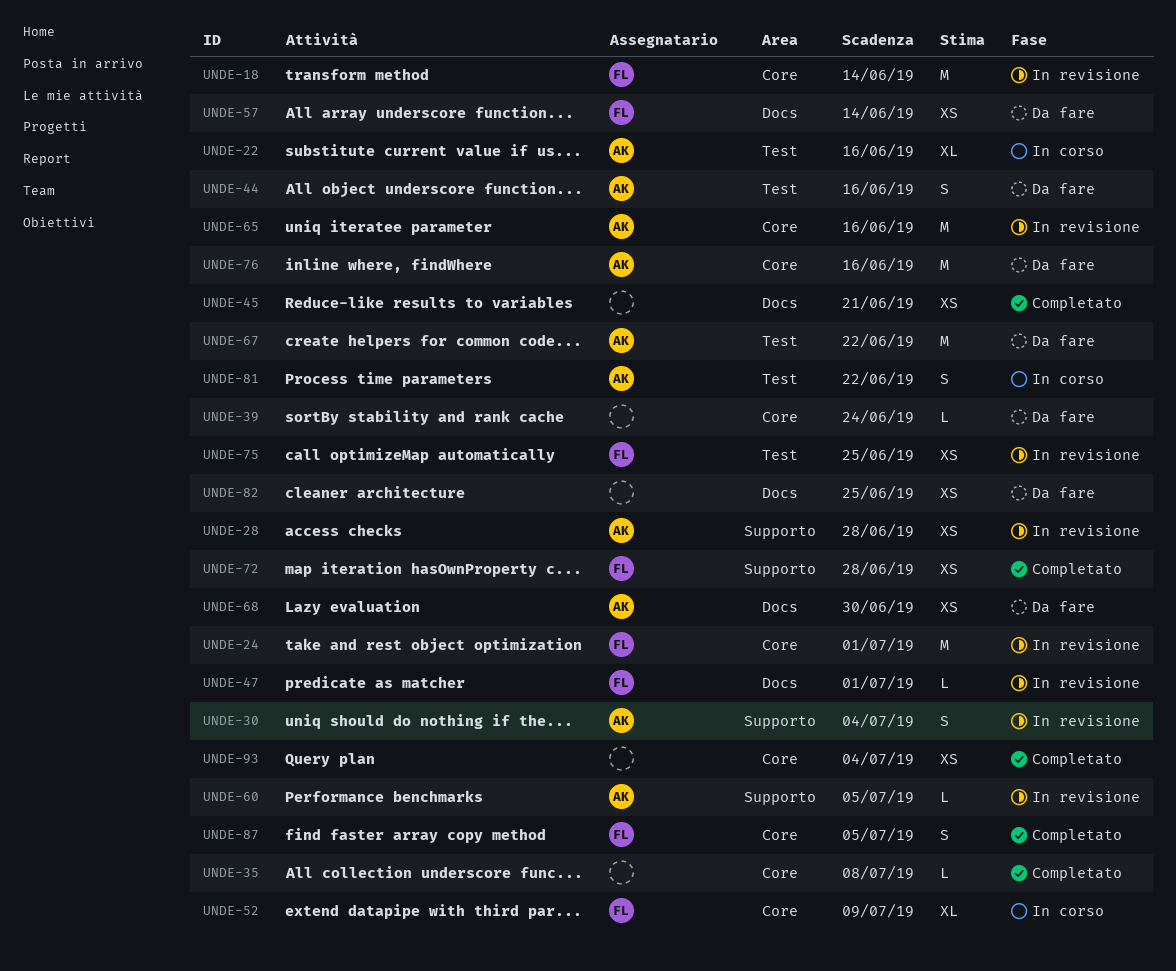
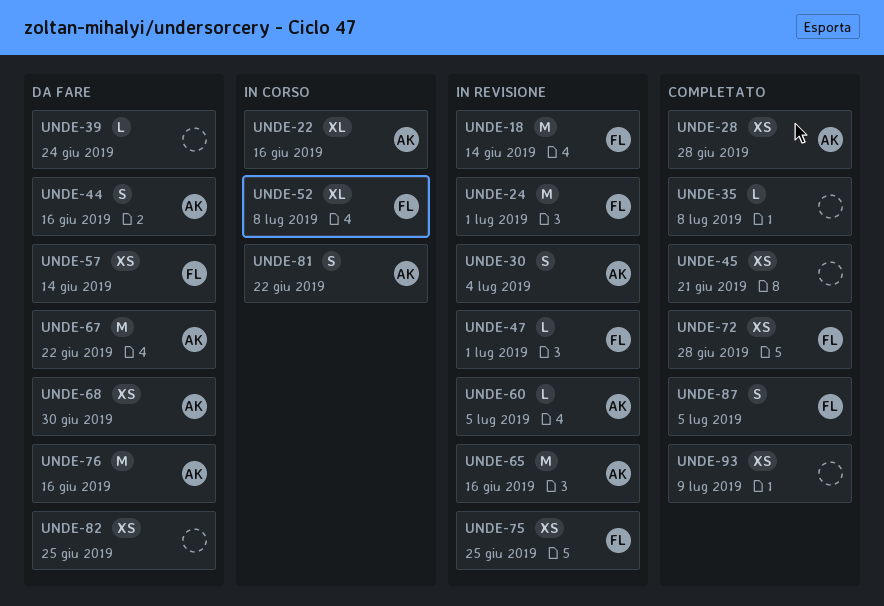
UNDE-28, status: In revisione -> Completato
UNDE-52, due: Jul 9 -> Jul 8
UNDE-93, due: Jul 4 -> Jul 9

